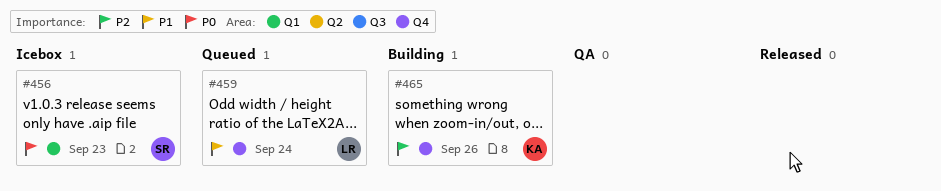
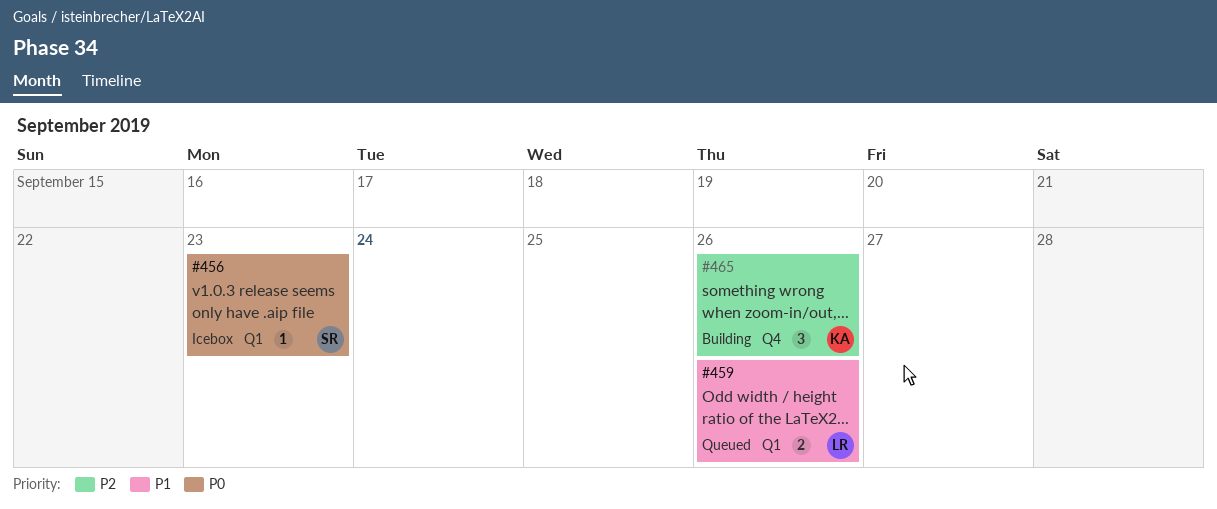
#459, label: Q4 -> Q1
#459, due: Sep 24 -> Sep 26

